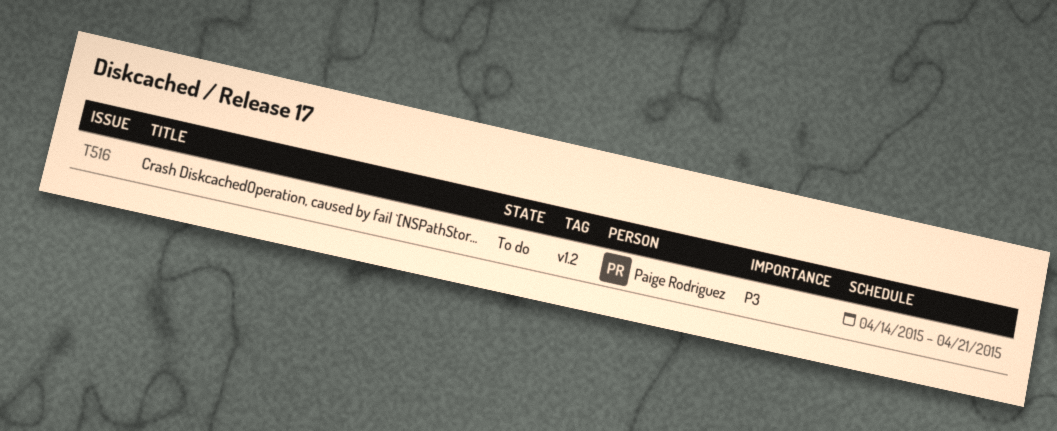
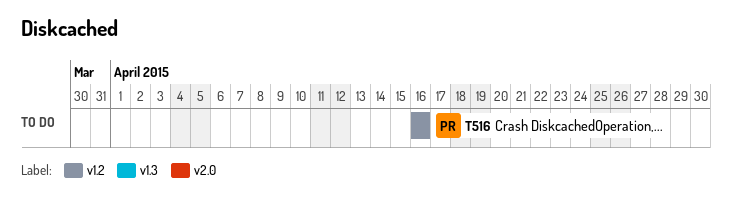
T516, start: Apr 14 -> Apr 16
T516, due: Apr 21 -> Apr 16

